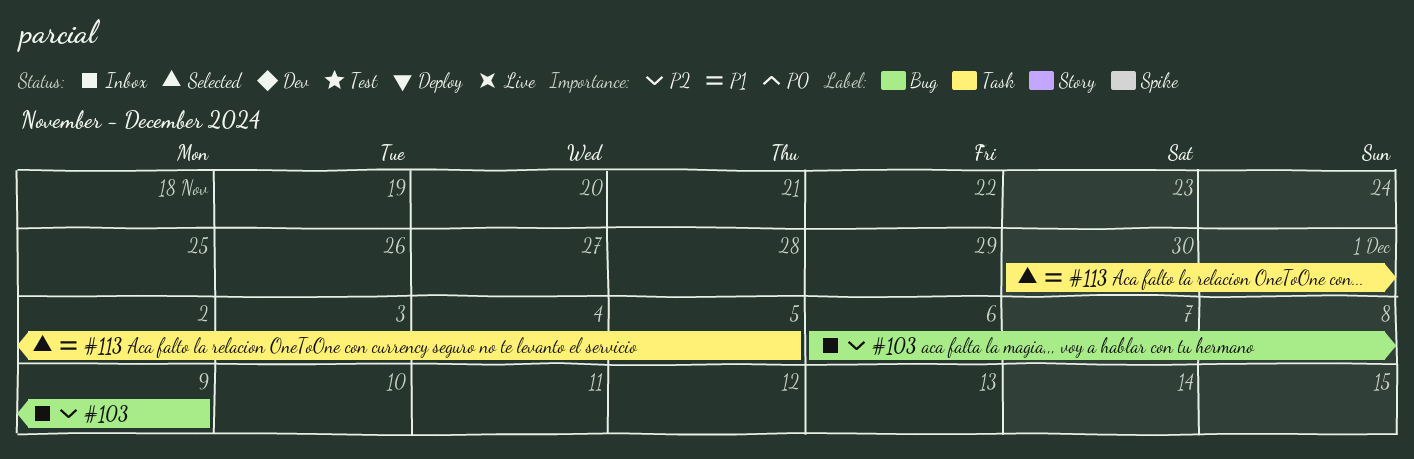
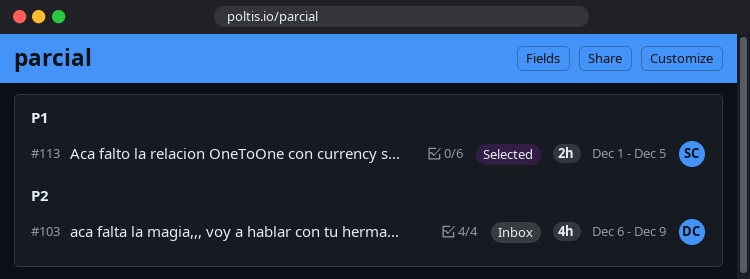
#113, start: Nov 30 -> Dec 1

